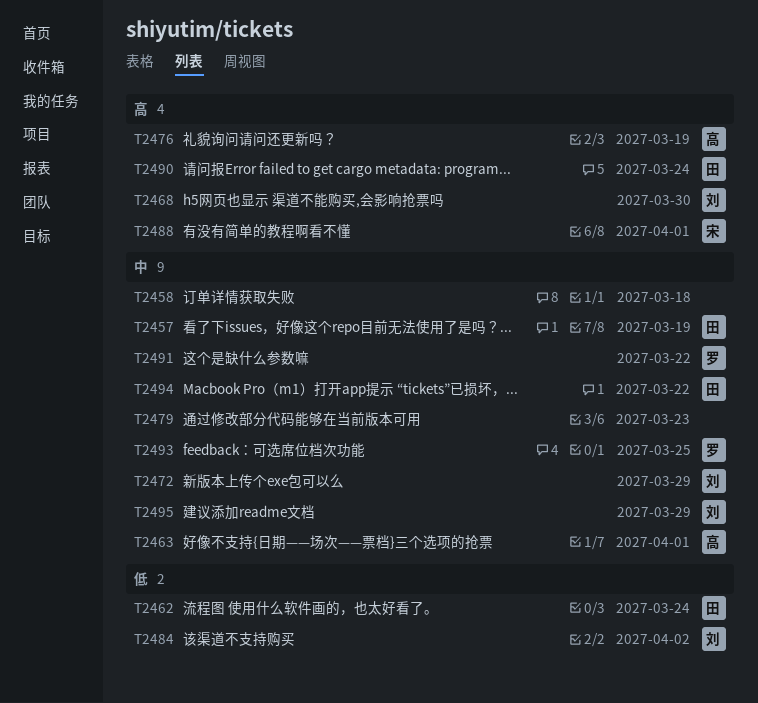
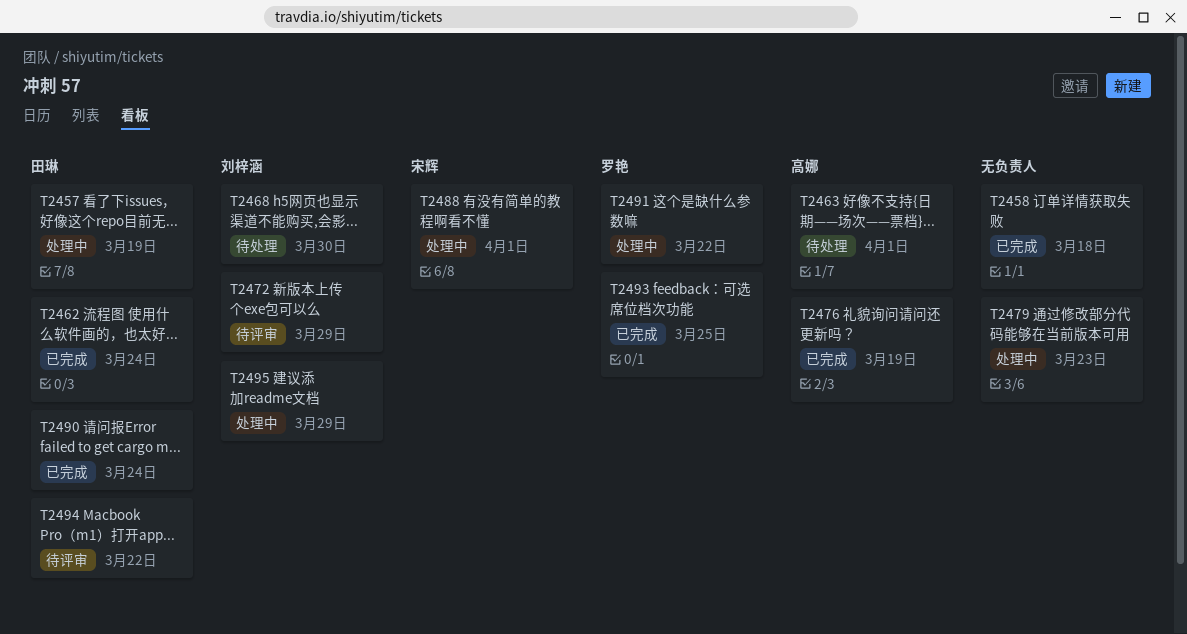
T2484: present -> none

